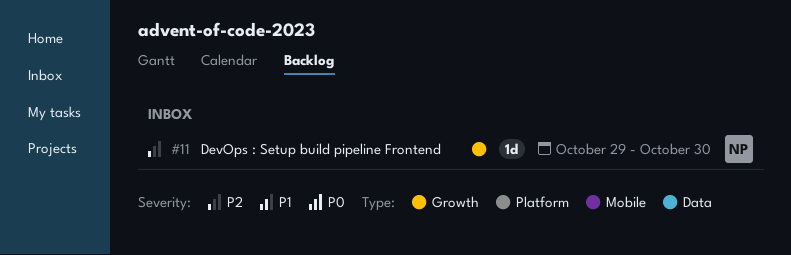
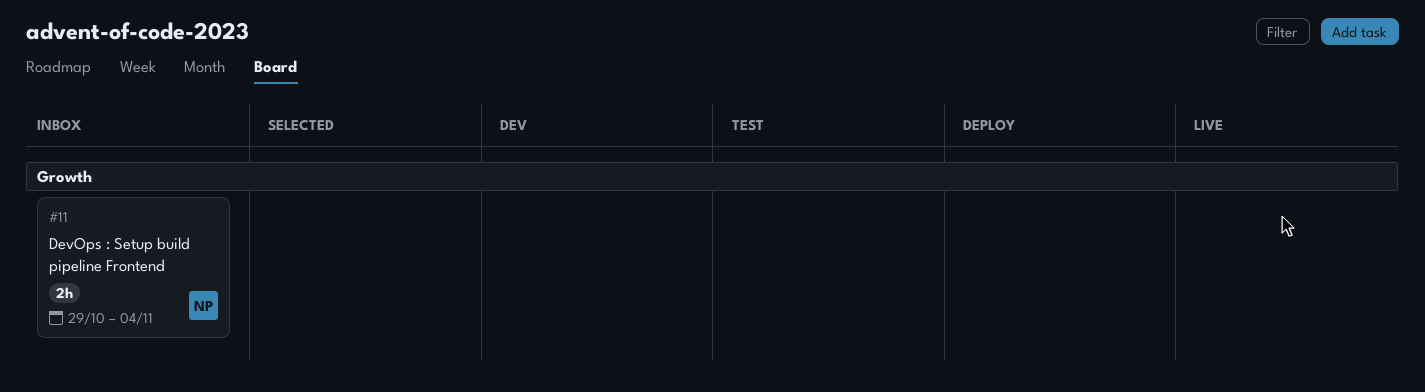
#11, estimate: 1d -> 2h
#11, due: Oct 30 -> Nov 4

